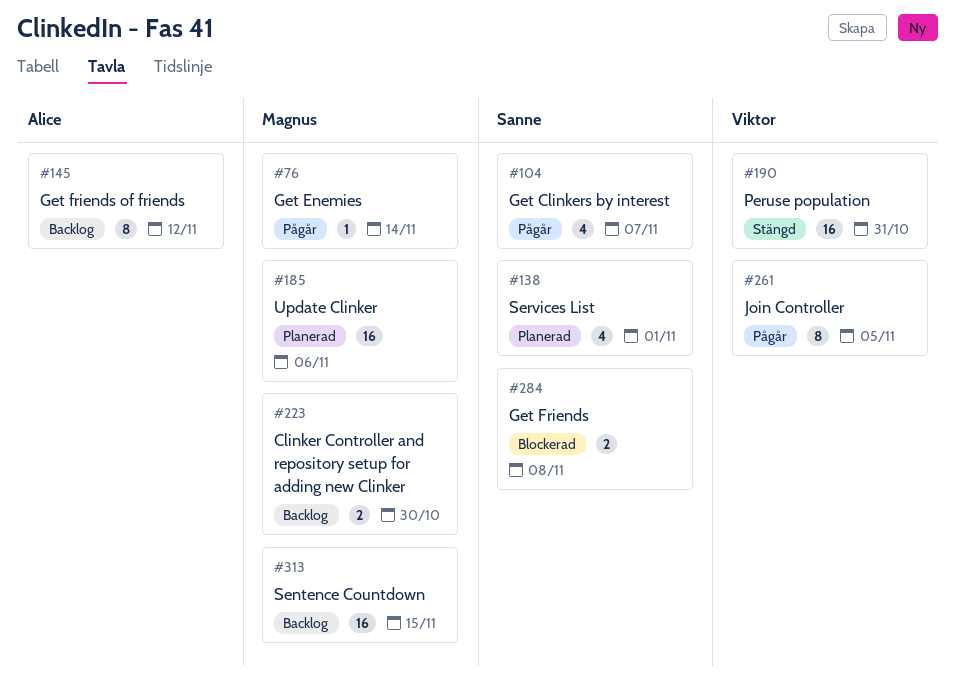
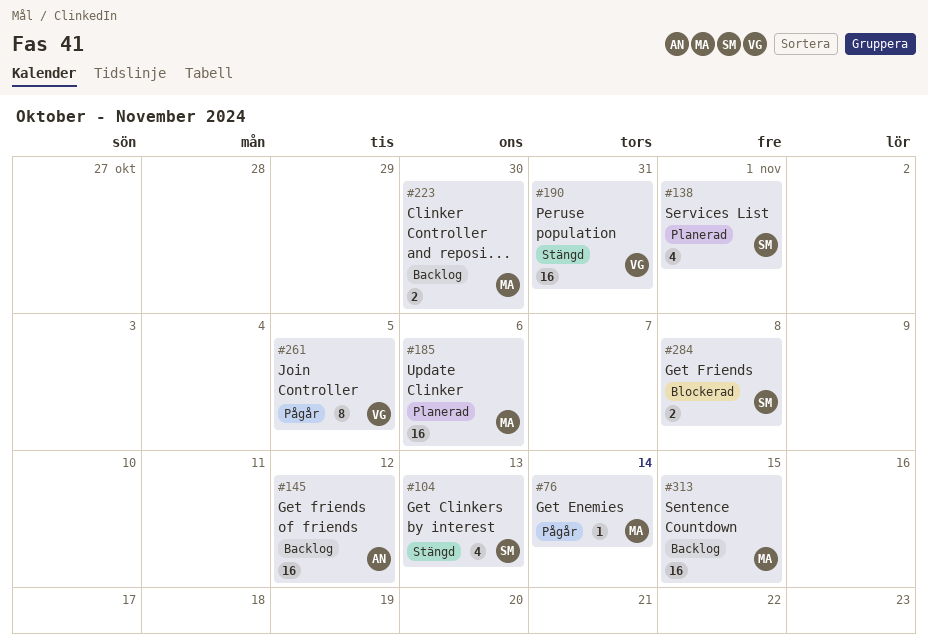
#104, status: Pågår -> Stängd
#104, due: Nov 7 -> Nov 13
#145, estimate: 8 -> 16

